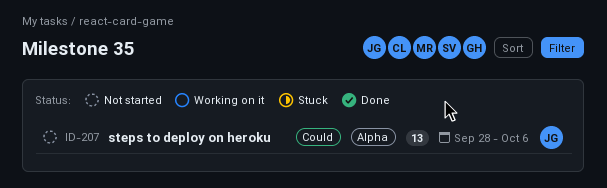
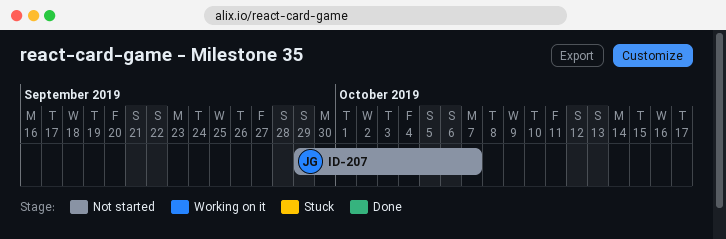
ID-207, start: Sep 28 -> Sep 29
ID-207, due: Oct 6 -> Oct 7

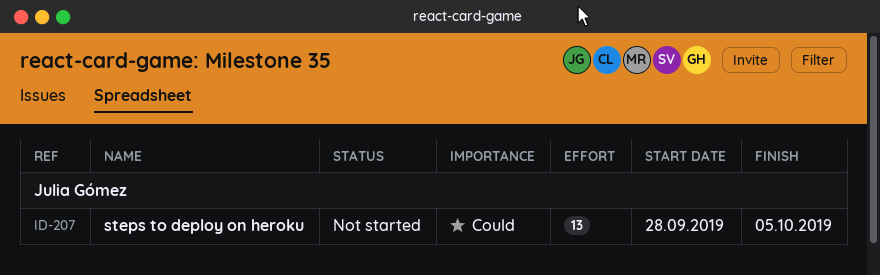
ID-207, start: Sep 29 -> Sep 28
ID-207, due: Oct 7 -> Oct 5

